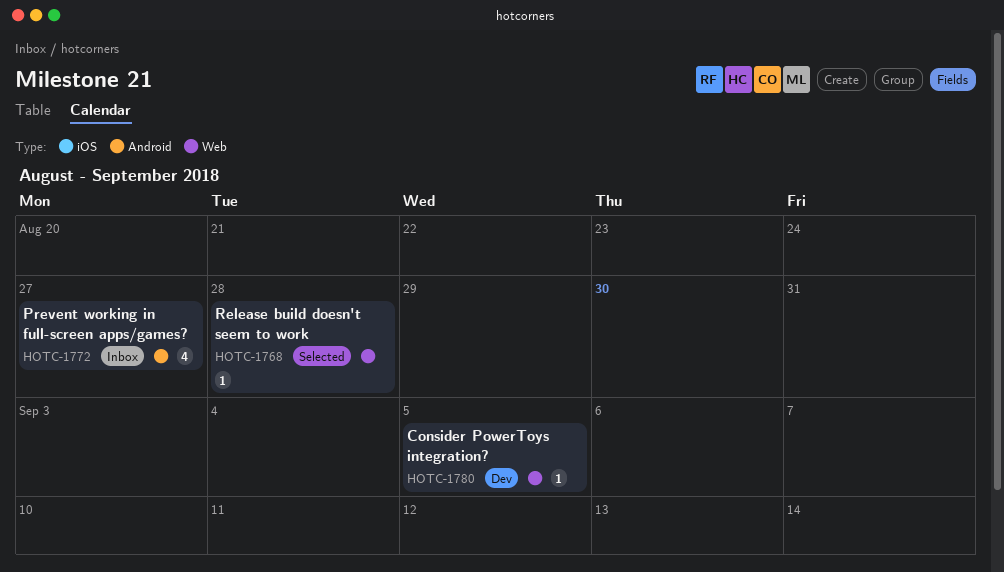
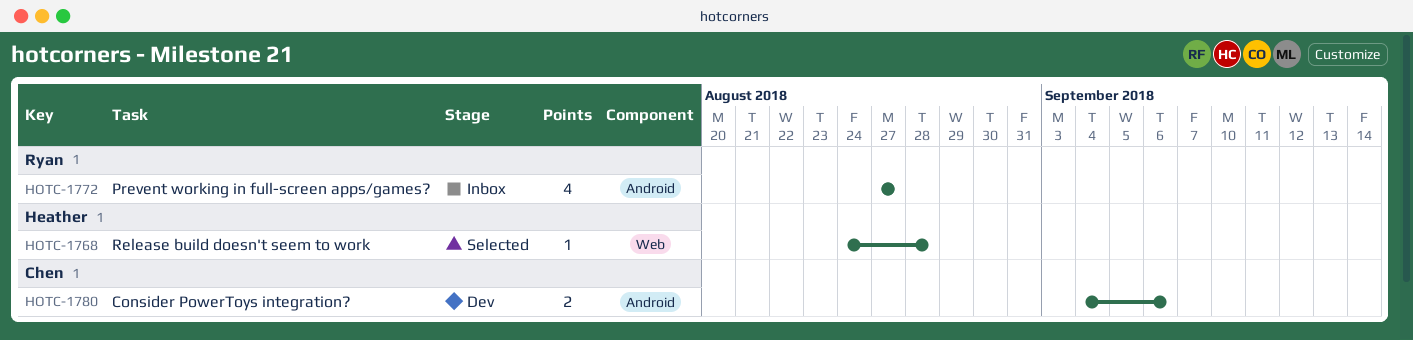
HOTC-1780, label: Web -> Android
HOTC-1780, estimate: 1 -> 2
HOTC-1780, due: Sep 5 -> Sep 6

